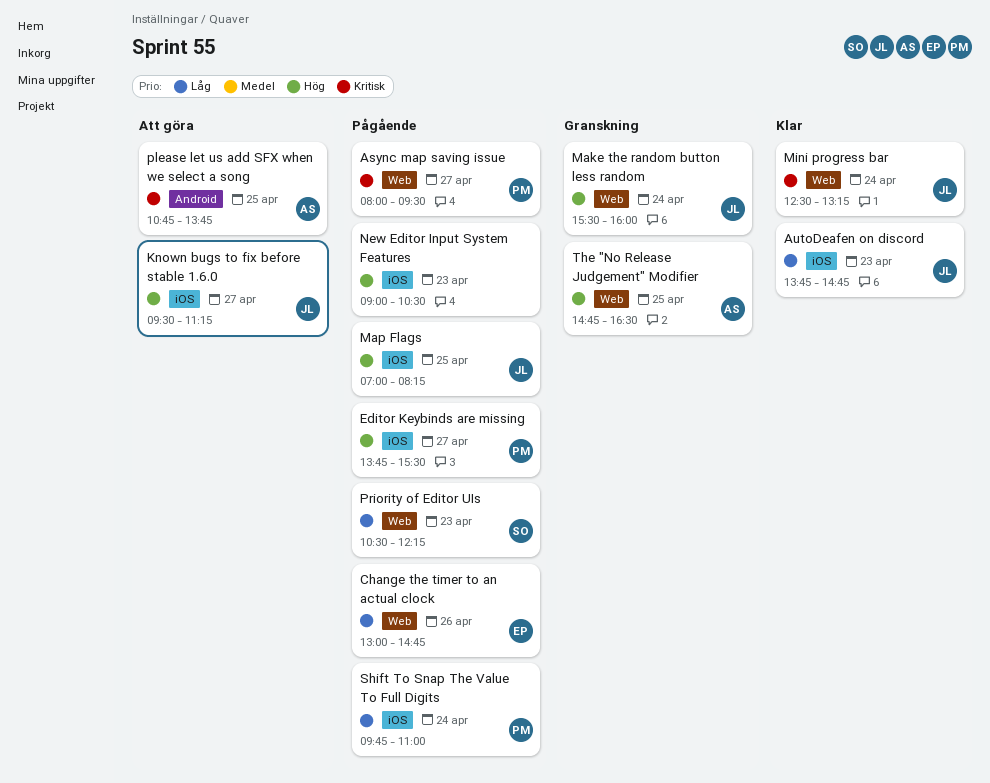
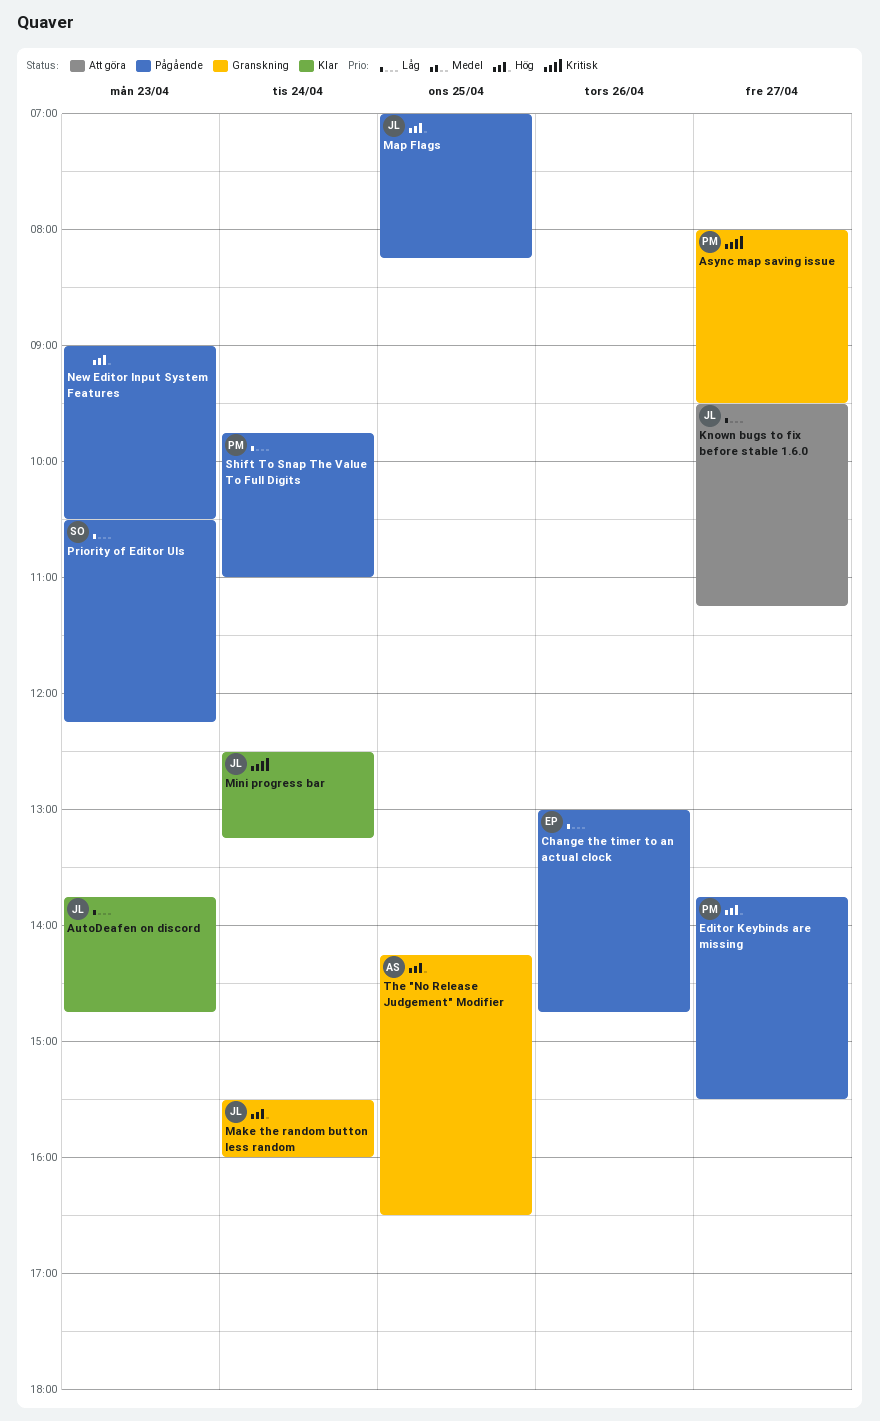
Async map saving issue, status: Pågående -> Granskning
Known bugs to fix before stable 1.6.0, priority: Hög -> Låg
please let us add SFX when we select a song: present -> none
The "No Release Judgement" Modifier, begins: 14:45 -> 14:15

